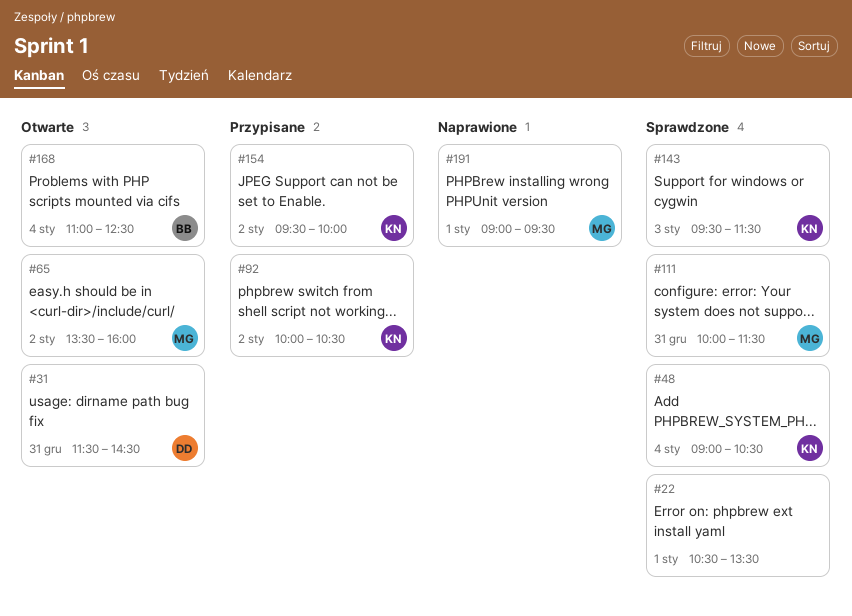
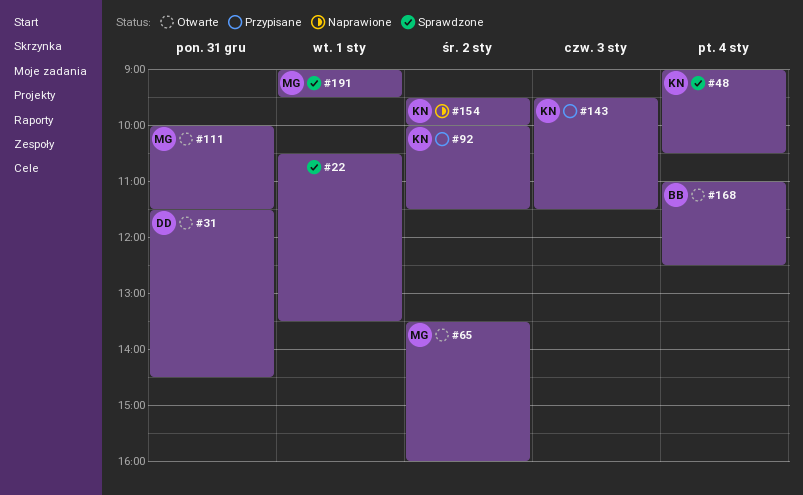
#92, ends: 10:30 -> 11:30
#111, status: Sprawdzone -> Otwarte
#143, status: Sprawdzone -> Przypisane
#154, status: Przypisane -> Naprawione
#191, status: Naprawione -> Sprawdzone

